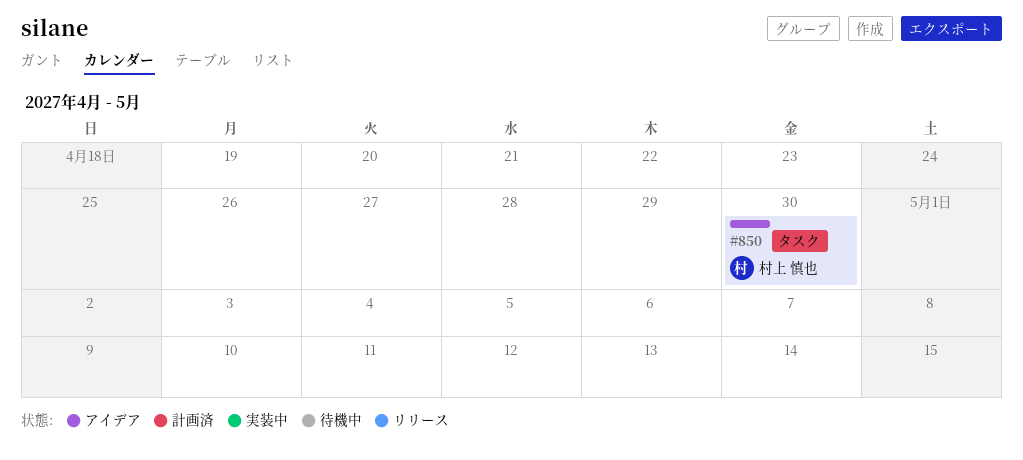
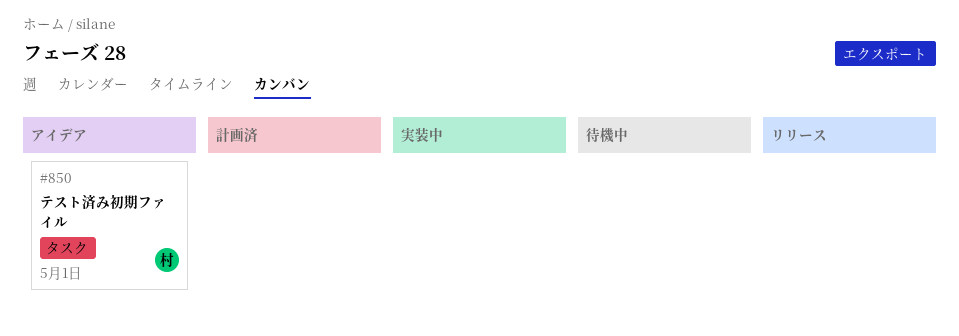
#850, due: Apr 30 -> May 1

